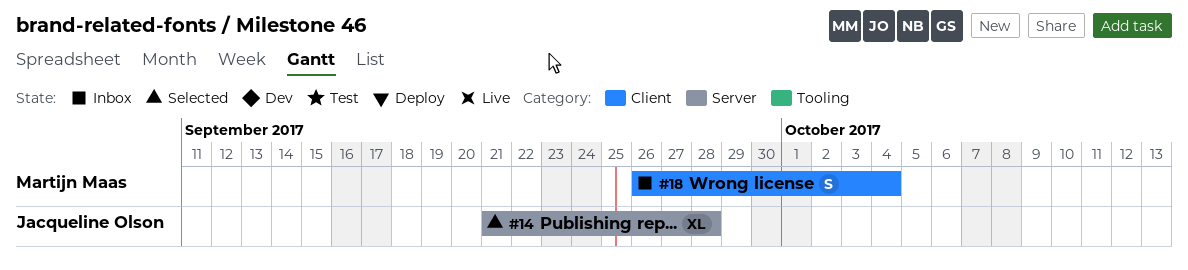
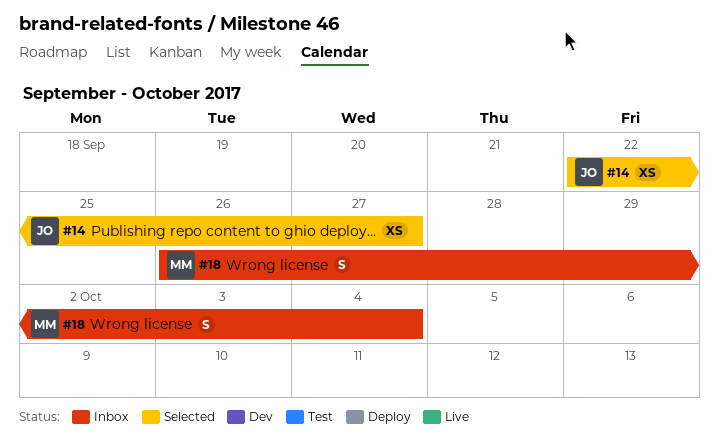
#14, estimate: XL -> XS
#14, start: Sep 21 -> Sep 22
#14, due: Sep 28 -> Sep 27

